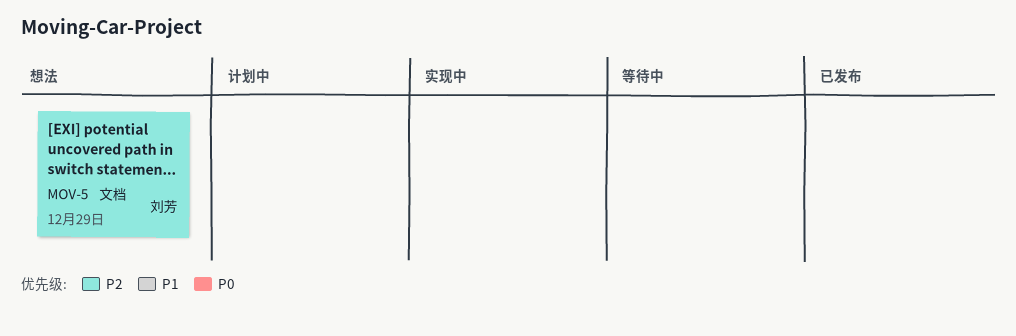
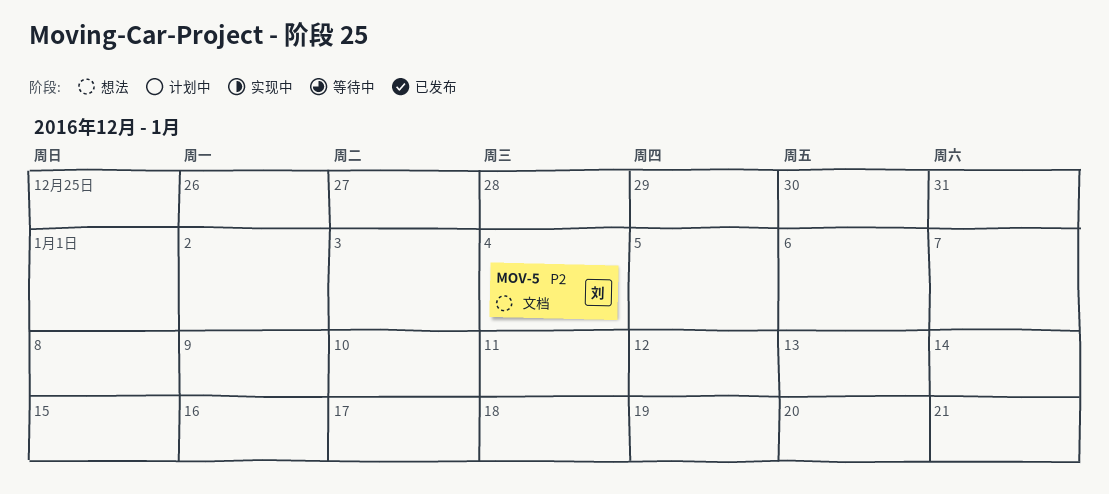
MOV-5, due: Dec 29 -> Jan 4

